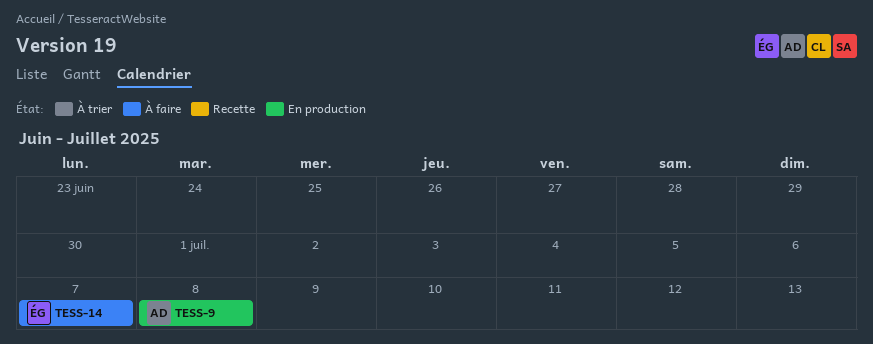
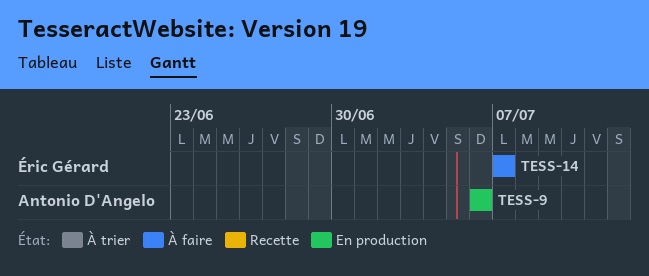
TESS-9, start: Jul 8 -> Jul 6
TESS-9, due: Jul 8 -> Jul 6

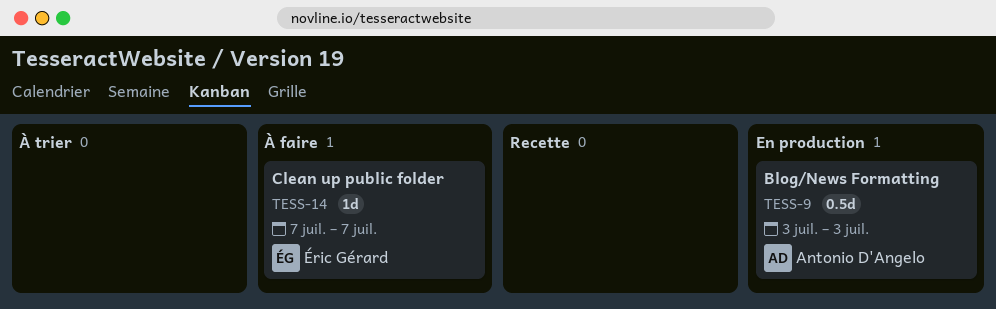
TESS-9, start: Jul 6 -> Jul 3
TESS-9, due: Jul 6 -> Jul 3

